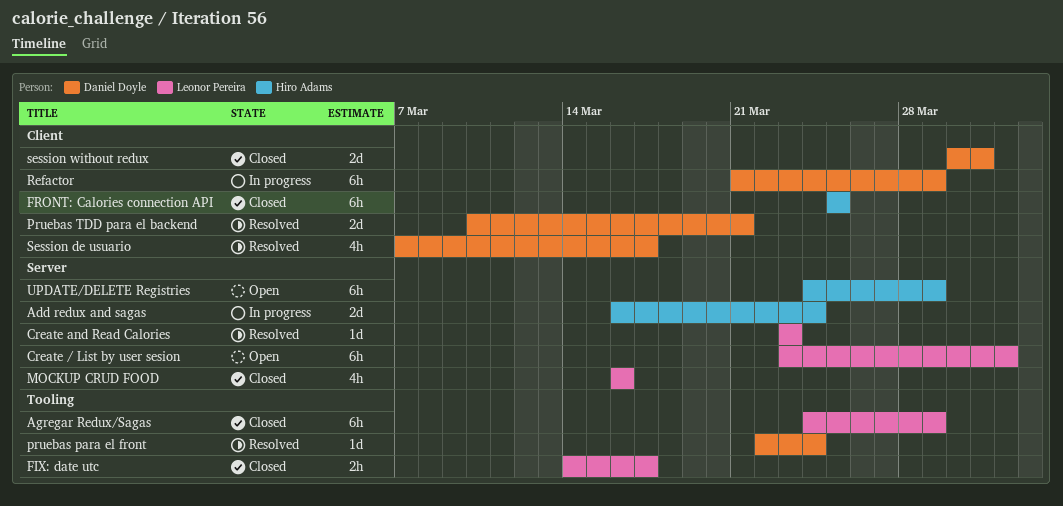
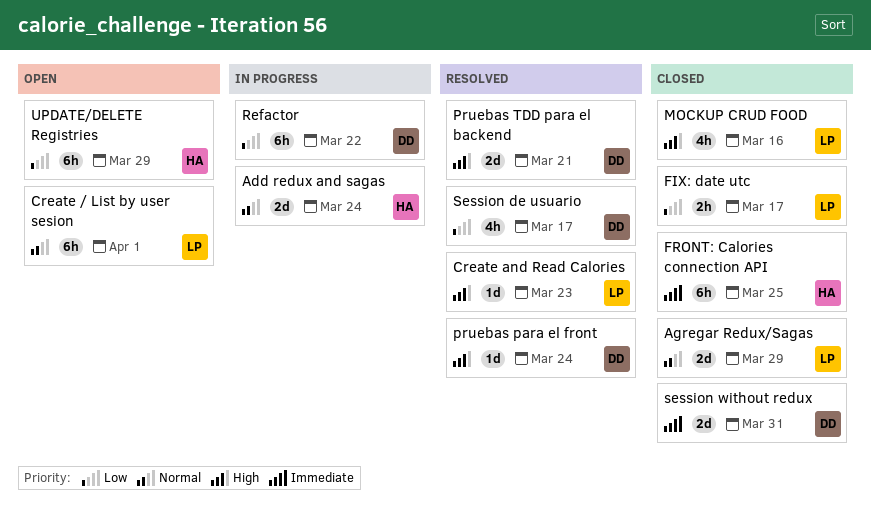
Agregar Redux/Sagas, estimate: 6h -> 2d
Refactor, due: Mar 29 -> Mar 22

